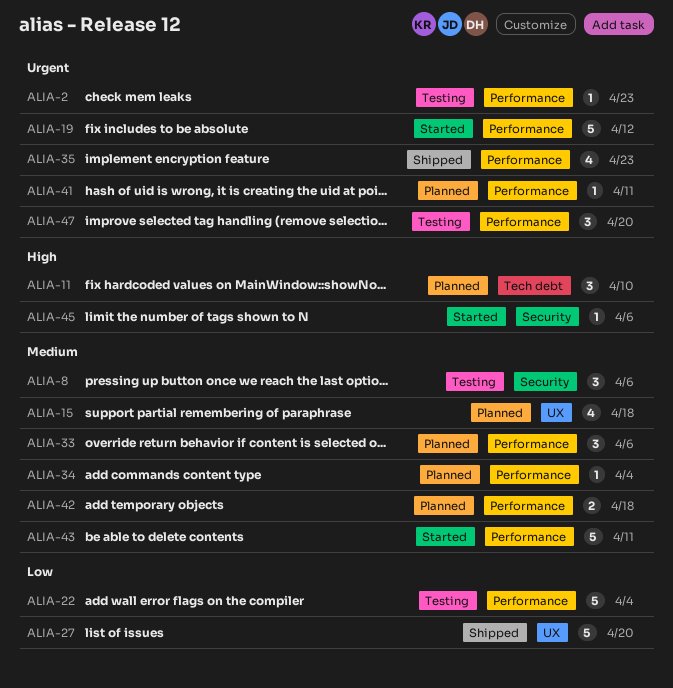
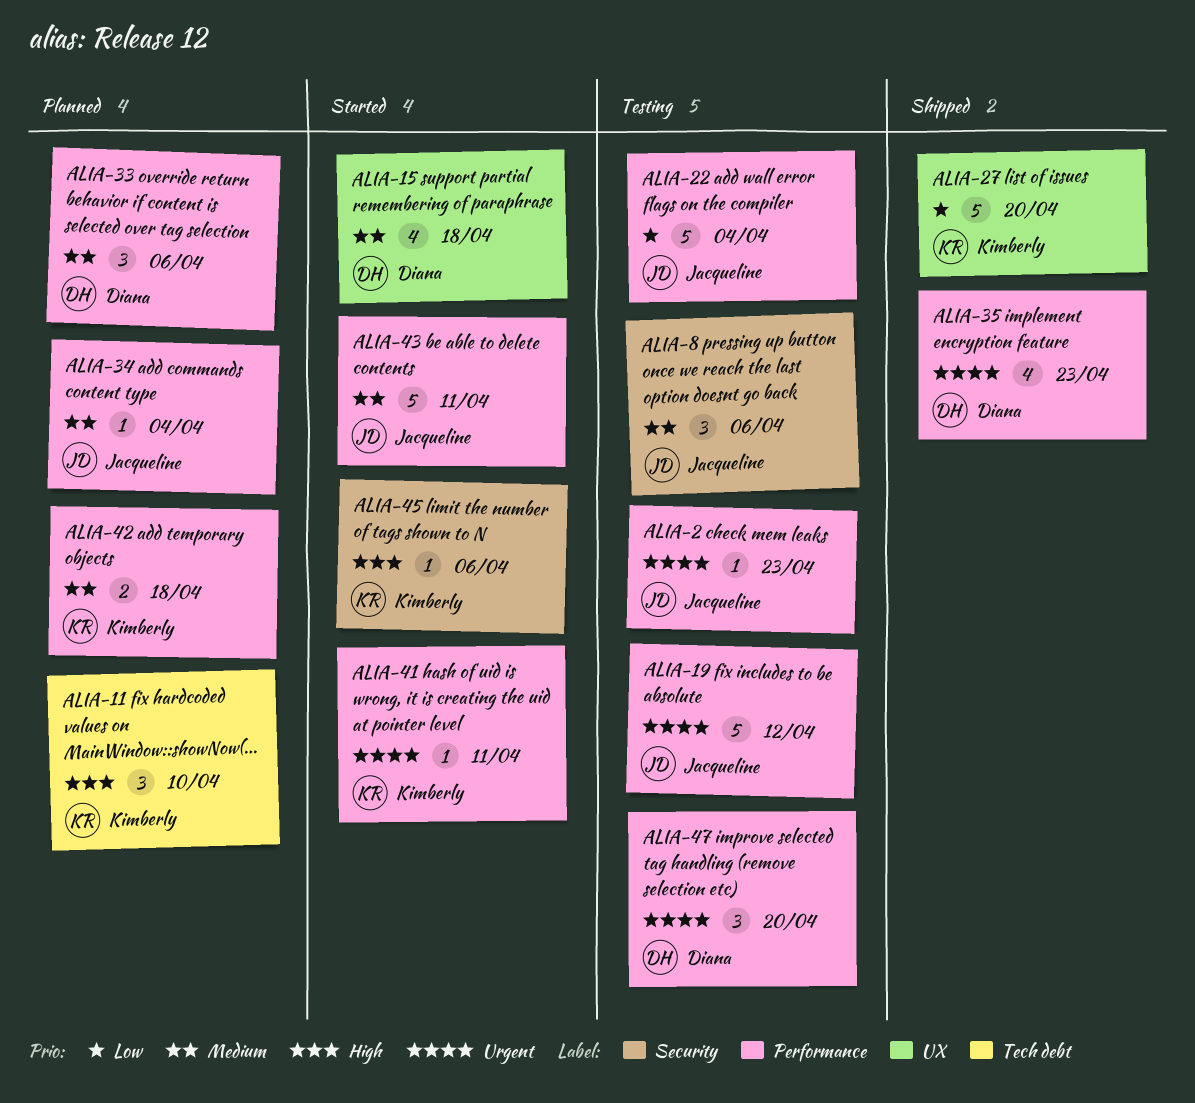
ALIA-15, status: Planned -> Started
ALIA-19, status: Started -> Testing
ALIA-41, status: Planned -> Started

